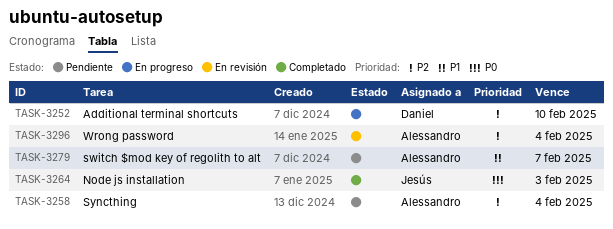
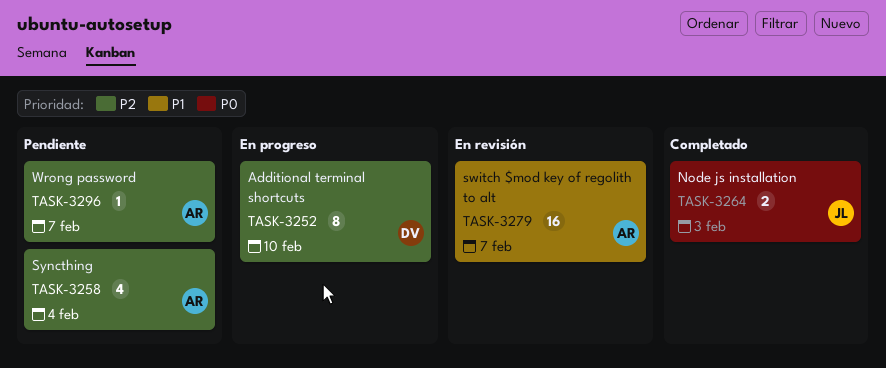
TASK-3279, status: Pendiente -> En revisión
TASK-3296, status: En revisión -> Pendiente
TASK-3296, due: Feb 4 -> Feb 7

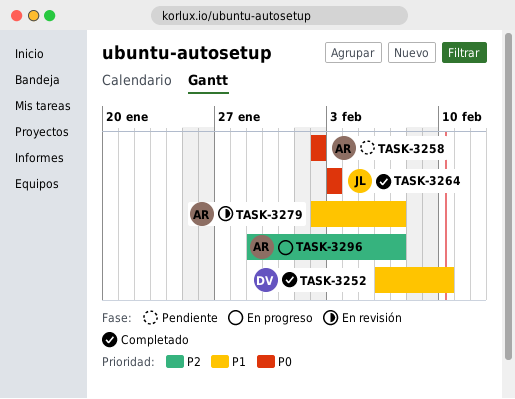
TASK-3252, status: En progreso -> Completado
TASK-3252, priority: P2 -> P1
TASK-3258, priority: P2 -> P0
TASK-3258, due: Feb 4 -> Feb 2
TASK-3296, status: Pendiente -> En progreso

